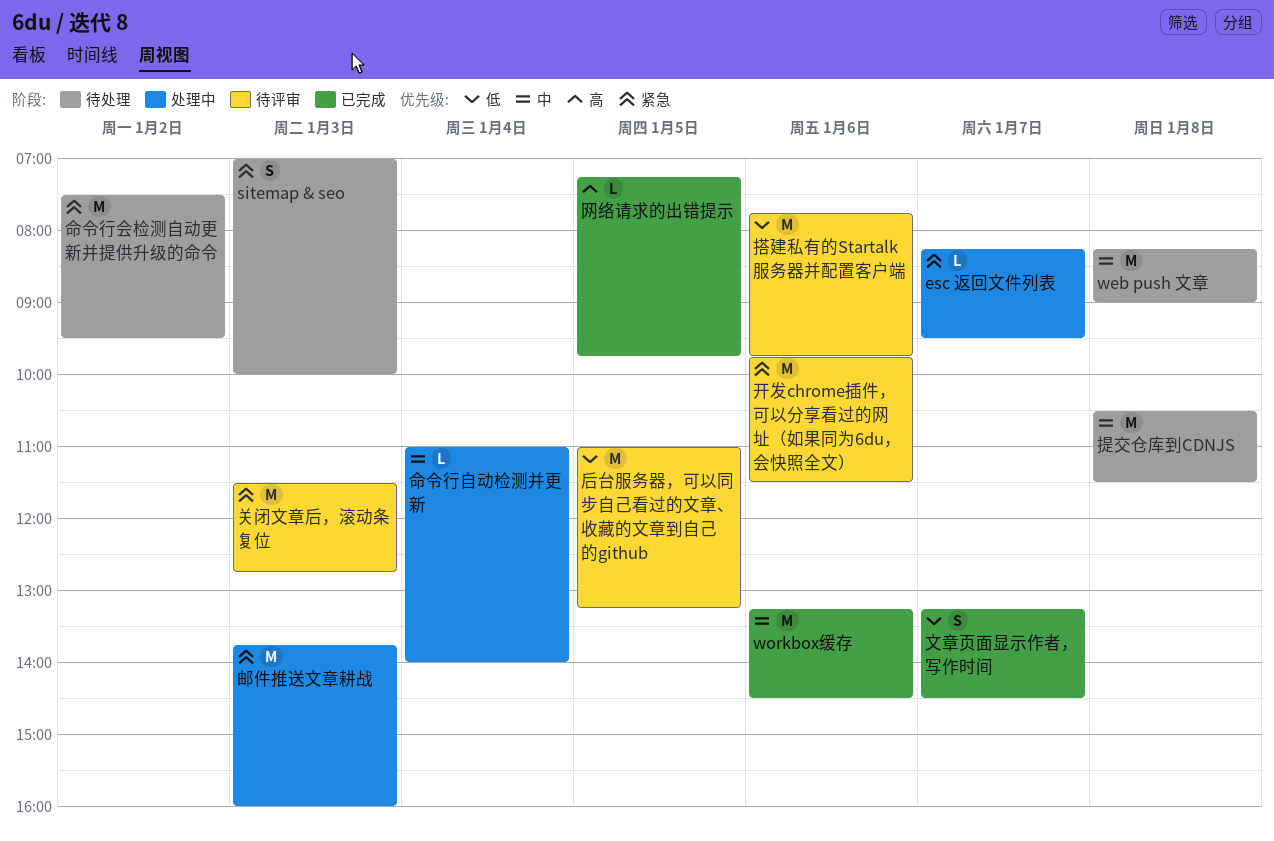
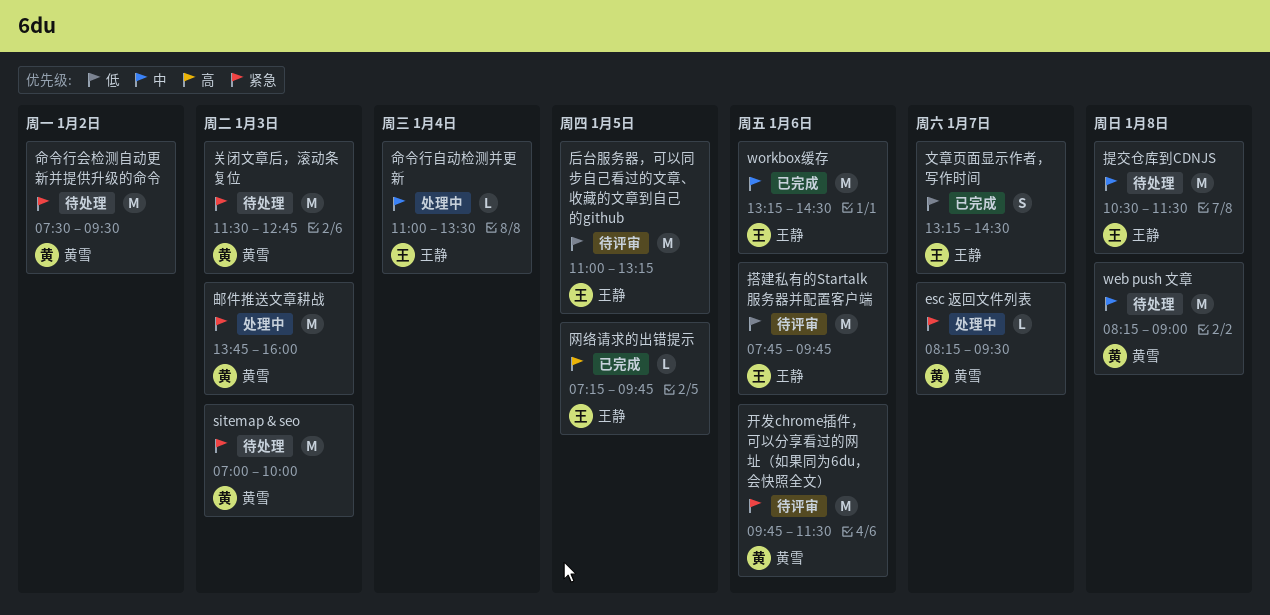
sitemap & seo, estimate: S -> M
关闭文章后，滚动条复位, status: 待评审 -> 待处理
命令行自动检测并更新, ends: 14:00 -> 13:30

